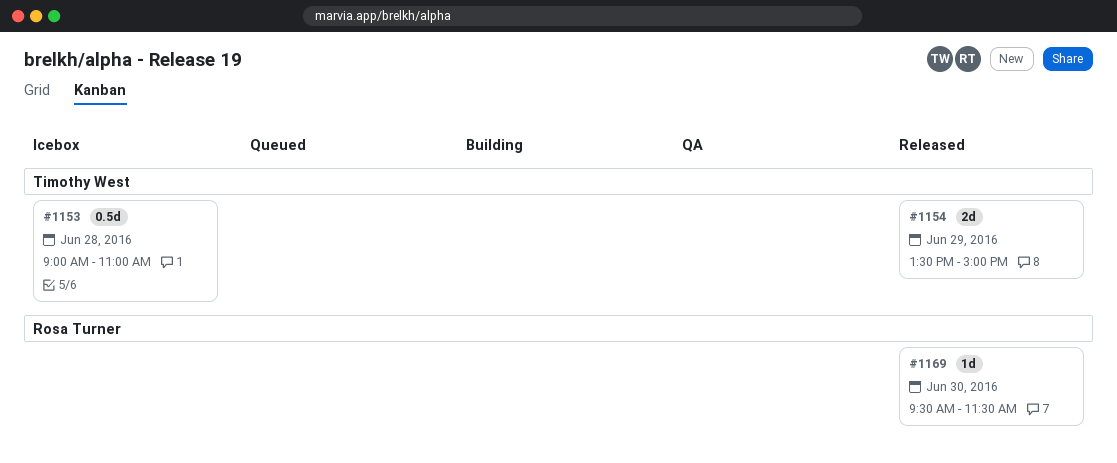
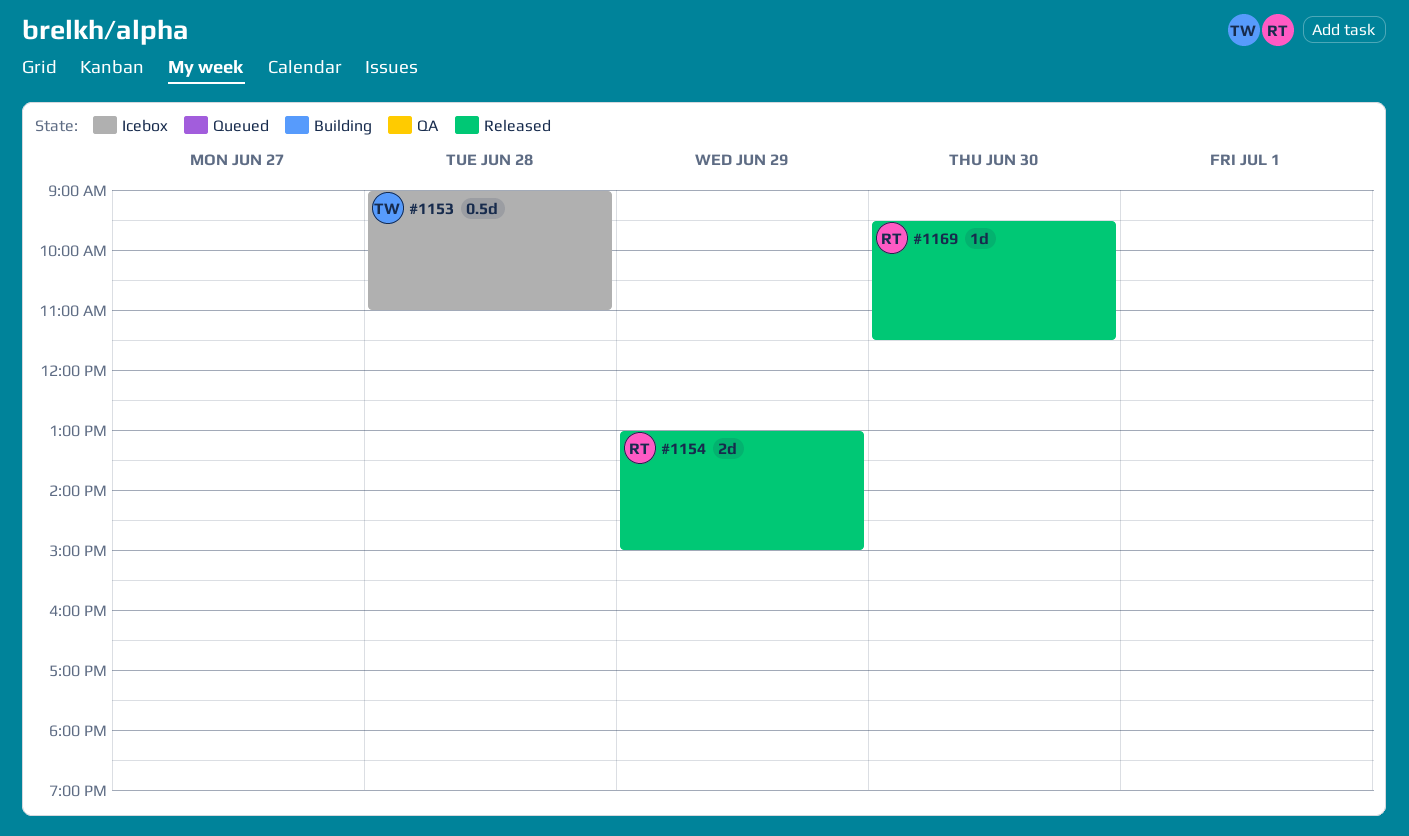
#1154, owner: Timothy West -> Rosa Turner
#1154, begins: 13:30 -> 13:00

